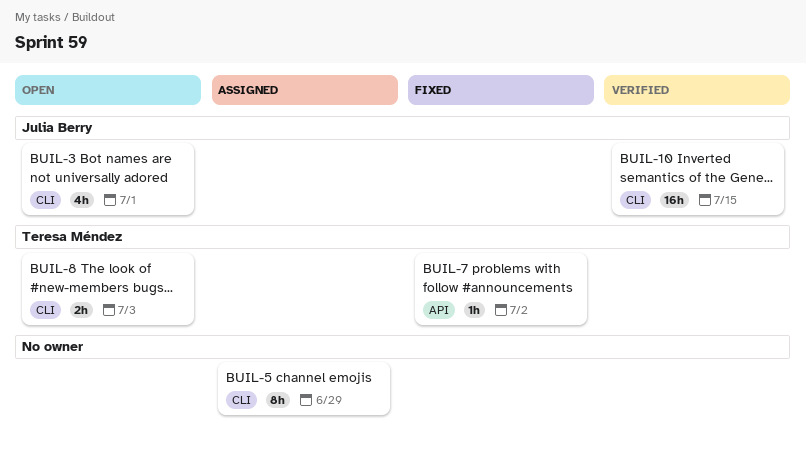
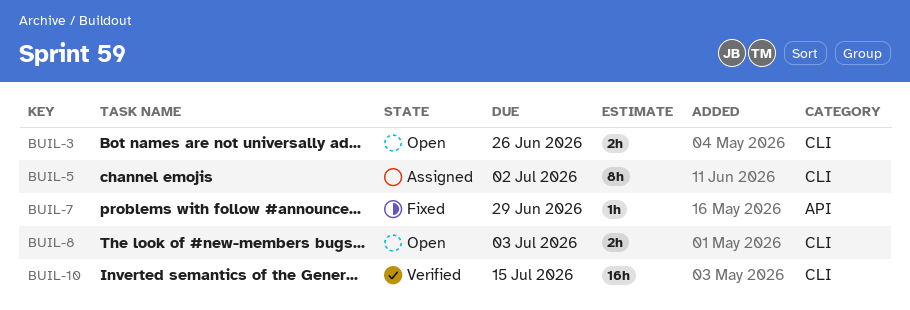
BUIL-3, estimate: 4h -> 2h
BUIL-3, due: Jul 1 -> Jun 26
BUIL-5, due: Jun 29 -> Jul 2
BUIL-7, due: Jul 2 -> Jun 29

